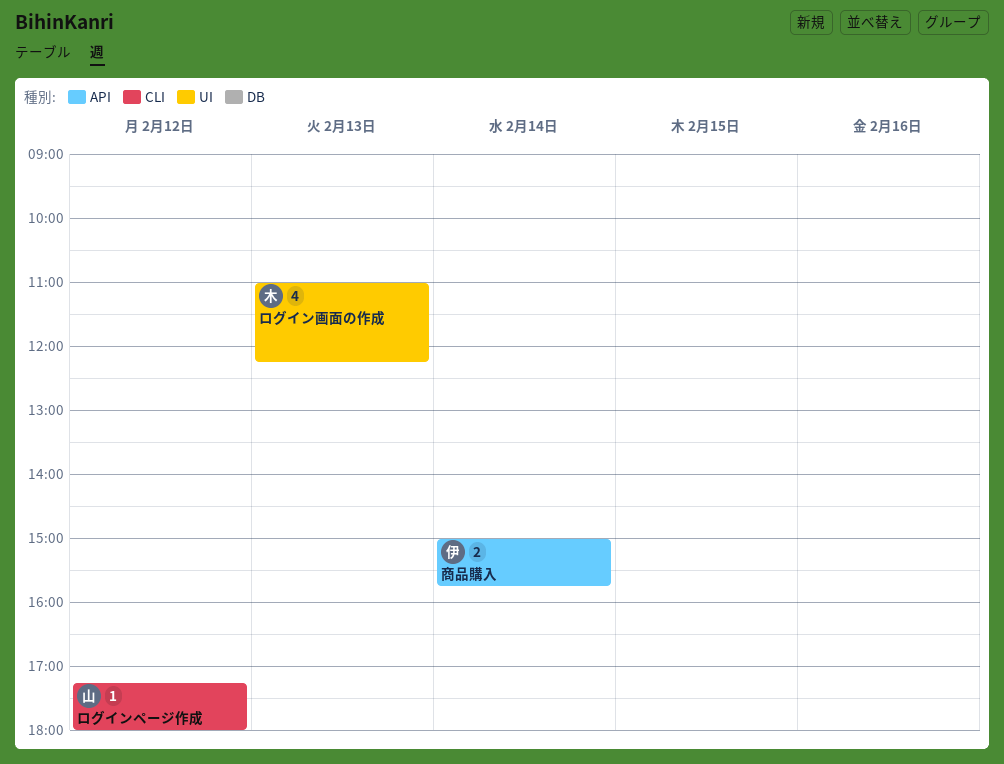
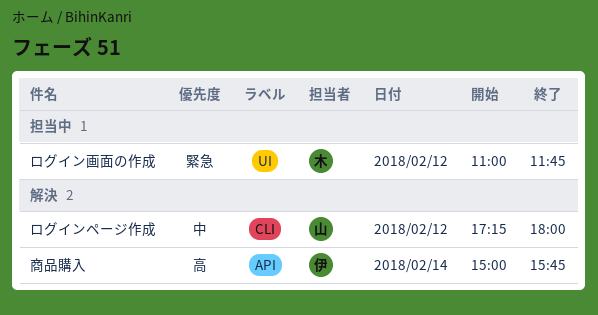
ログイン画面の作成, day: Feb 13 -> Feb 12
ログイン画面の作成, ends: 12:15 -> 11:45

